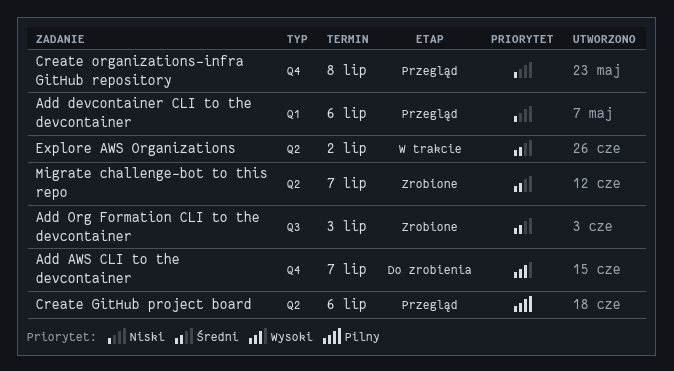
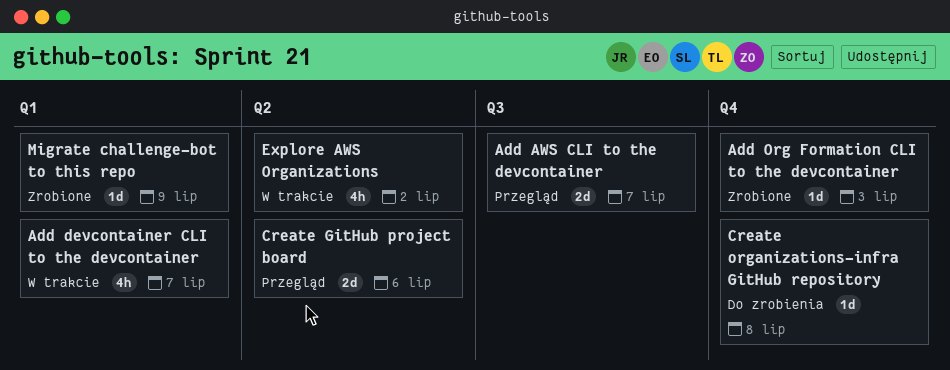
Add AWS CLI to the devcontainer, status: Do zrobienia -> Przegląd
Add AWS CLI to the devcontainer, label: Q4 -> Q3
Add devcontainer CLI to the devcontainer, status: Przegląd -> W trakcie
Add devcontainer CLI to the devcontainer, due: Jul 6 -> Jul 7
Add Org Formation CLI to the devcontainer, label: Q3 -> Q4
Create organizations-infra GitHub repository, status: Przegląd -> Do zrobienia
Migrate challenge-bot to this repo, label: Q2 -> Q1
Migrate challenge-bot to this repo, due: Jul 7 -> Jul 9

